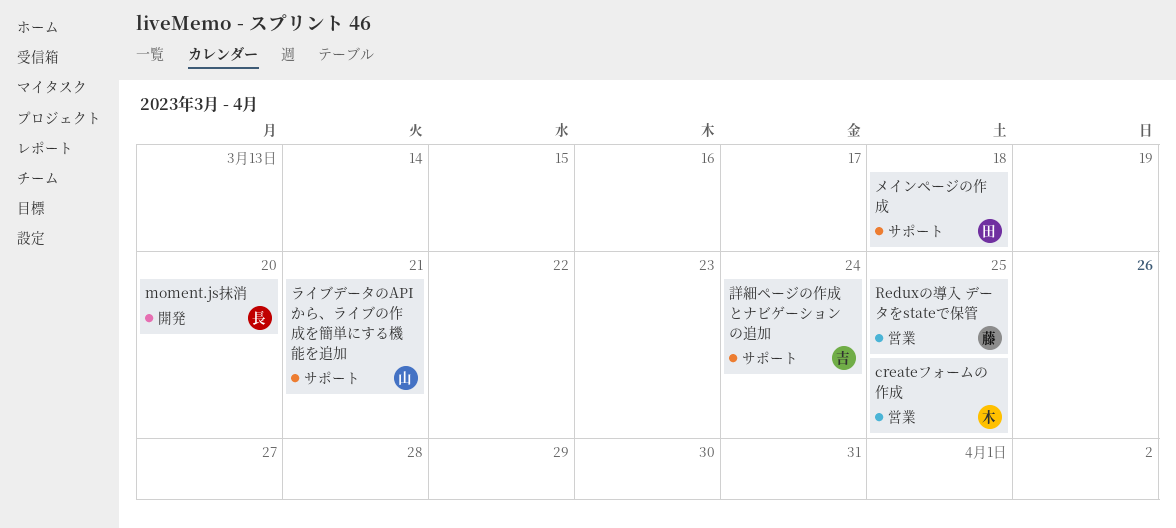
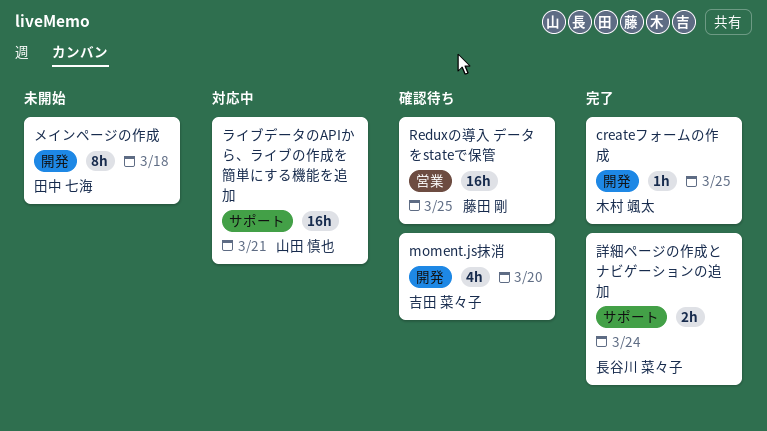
createフォームの作成, label: 営業 -> 開発
moment.js抹消, owner: 長谷川 菜々子 -> 吉田 菜々子
メインページの作成, label: サポート -> 開発
詳細ページの作成とナビゲーションの追加, owner: 吉田 菜々子 -> 長谷川 菜々子

